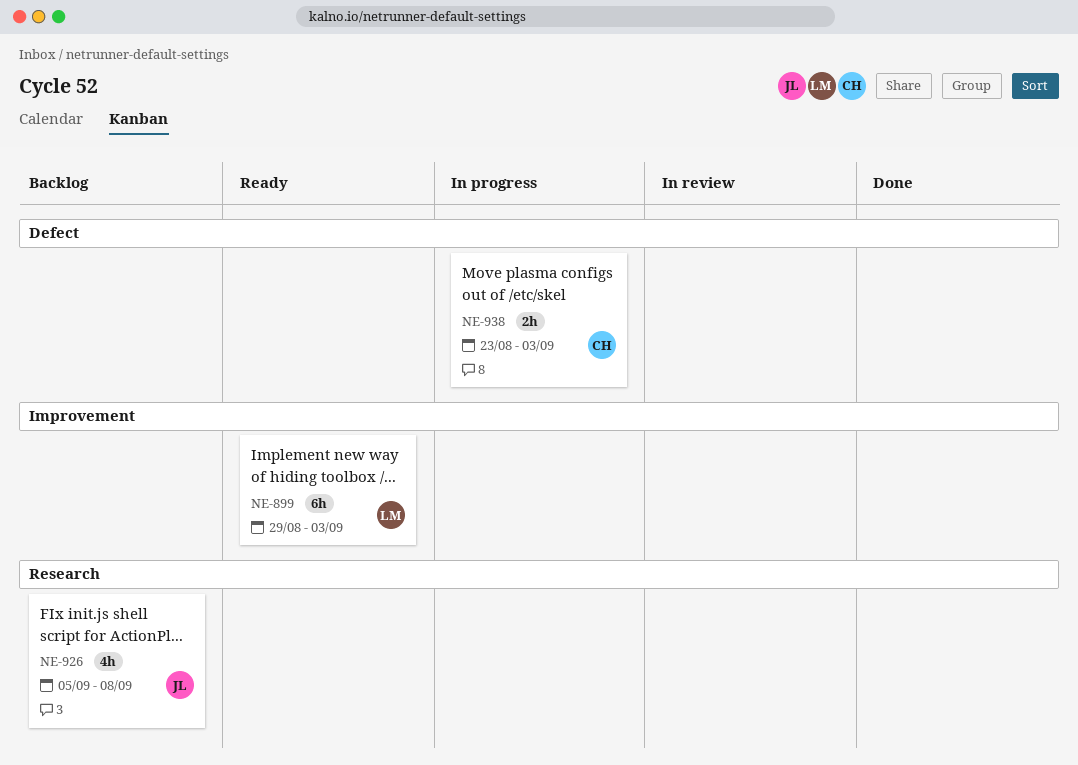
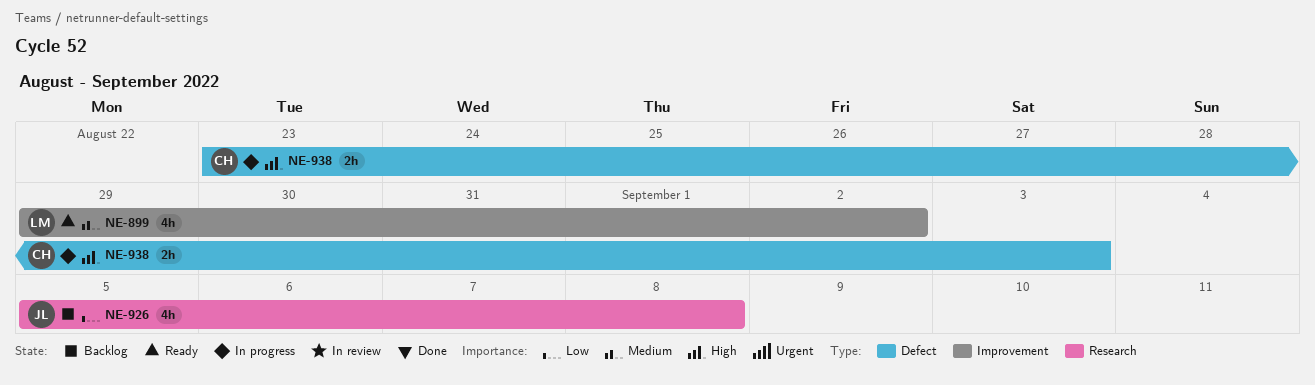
NE-899, estimate: 6h -> 4h
NE-899, due: Sep 3 -> Sep 2

